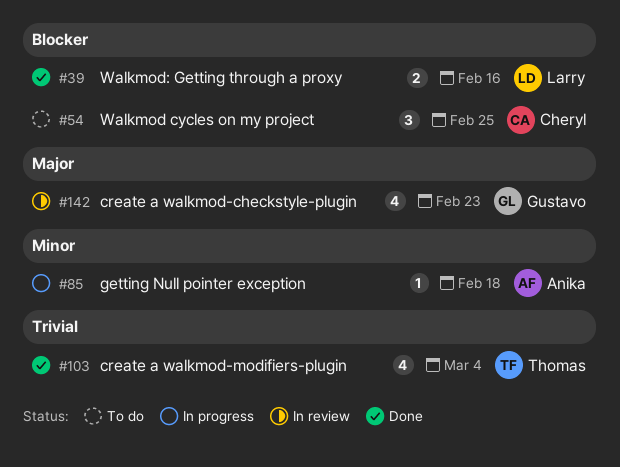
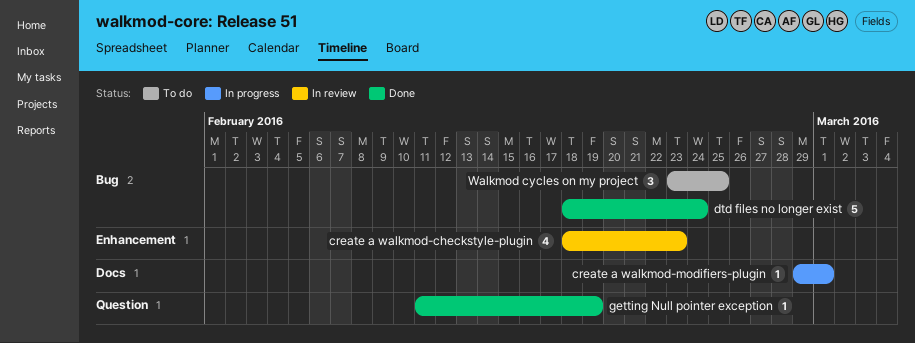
create a walkmod-modifiers-plugin, status: Done -> In progress
create a walkmod-modifiers-plugin, estimate: 4 -> 1
create a walkmod-modifiers-plugin, due: Mar 4 -> Mar 1
dtd files no longer exist: none -> present
getting Null pointer exception, status: In progress -> Done
getting Null pointer exception, due: Feb 18 -> Feb 19
Walkmod: Getting through a proxy: present -> none

